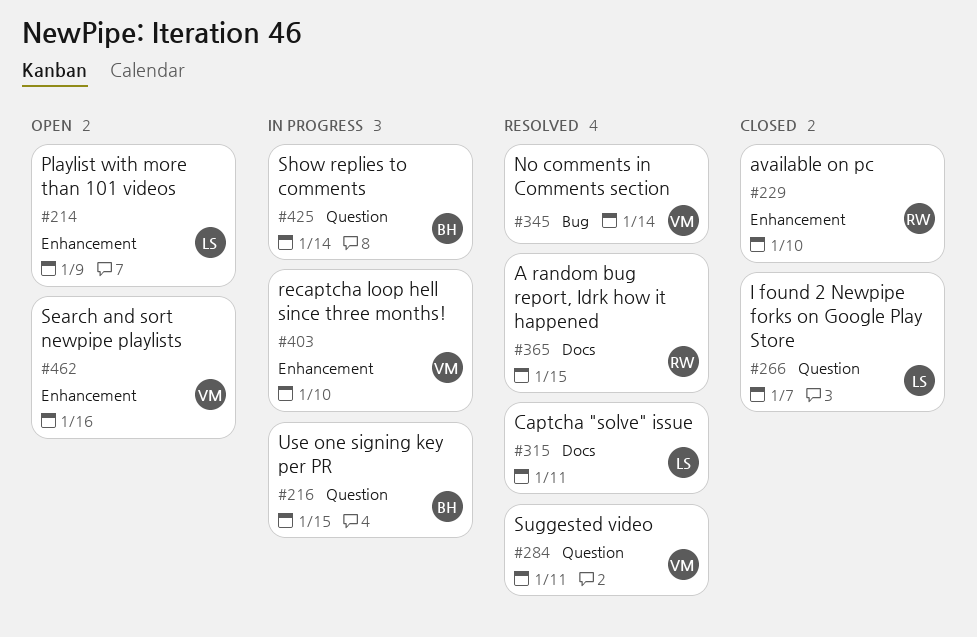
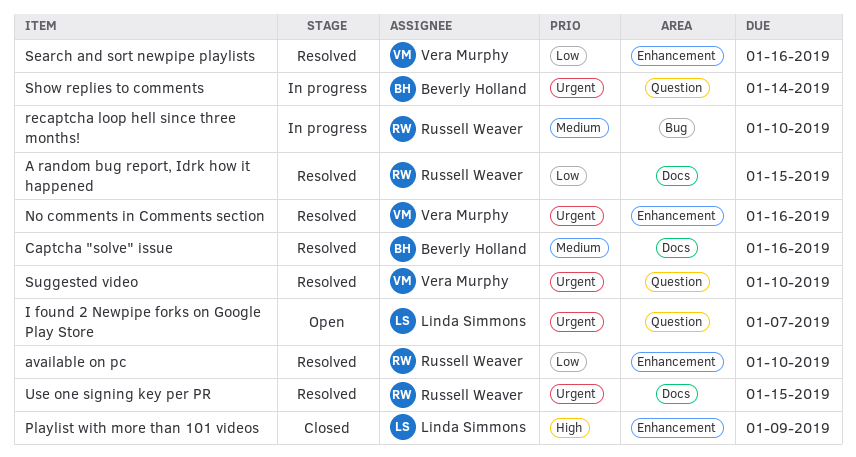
available on pc, status: Closed -> Resolved
Captcha "solve" issue, owner: Linda Simmons -> Beverly Holland
Captcha "solve" issue, due: Jan 11 -> Jan 16
I found 2 Newpipe forks on Google Play Store, status: Closed -> Open
No comments in Comments section, label: Bug -> Enhancement
No comments in Comments section, due: Jan 14 -> Jan 16
Playlist with more than 101 videos, status: Open -> Closed
recaptcha loop hell since three months!, owner: Vera Murphy -> Russell Weaver
recaptcha loop hell since three months!, label: Enhancement -> Bug
Search and sort newpipe playlists, status: Open -> Resolved
Suggested video, due: Jan 11 -> Jan 10
Use one signing key per PR, status: In progress -> Resolved
Use one signing key per PR, owner: Beverly Holland -> Russell Weaver
Use one signing key per PR, label: Question -> Docs

